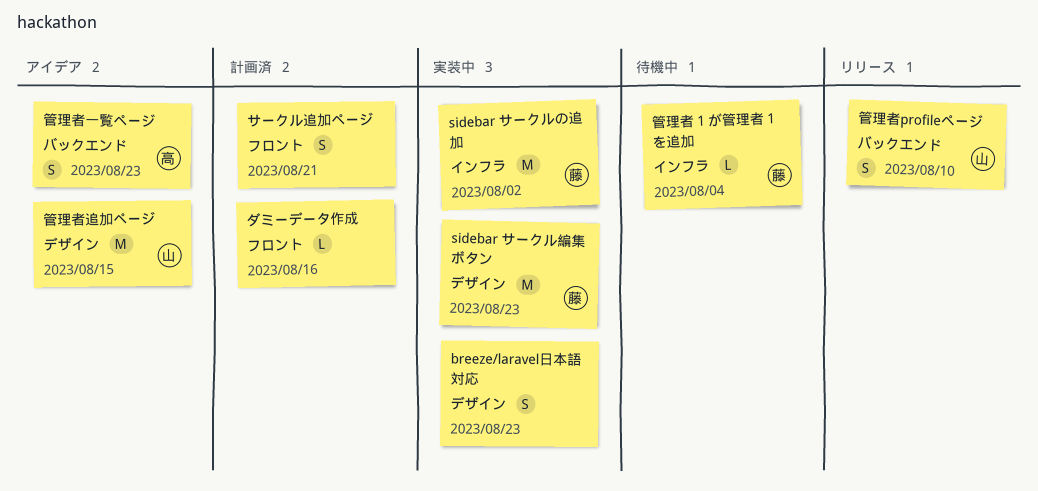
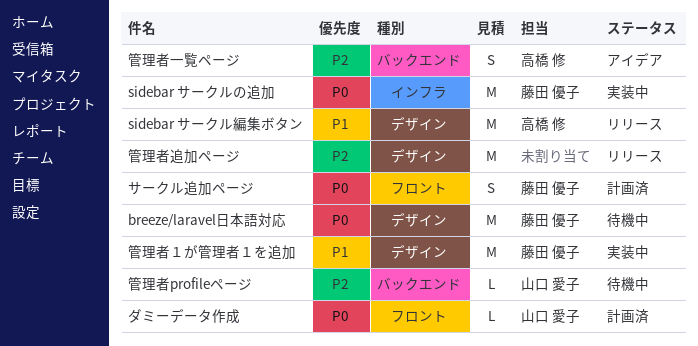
breeze/laravel日本語対応, status: 実装中 -> 待機中
breeze/laravel日本語対応, owner: none -> 藤田 優子
breeze/laravel日本語対応, estimate: S -> M
sidebar サークル編集ボタン, status: 実装中 -> リリース
sidebar サークル編集ボタン, owner: 藤田 優子 -> 高橋 修
サークル追加ページ, owner: none -> 藤田 優子
ダミーデータ作成, owner: none -> 山口 愛子
管理者profileページ, status: リリース -> 待機中
管理者profileページ, estimate: S -> L
管理者追加ページ, status: アイデア -> リリース
管理者追加ページ, owner: 山口 愛子 -> none
管理者１が管理者１を追加, status: 待機中 -> 実装中
管理者１が管理者１を追加, label: インフラ -> デザイン
管理者１が管理者１を追加, estimate: L -> M

